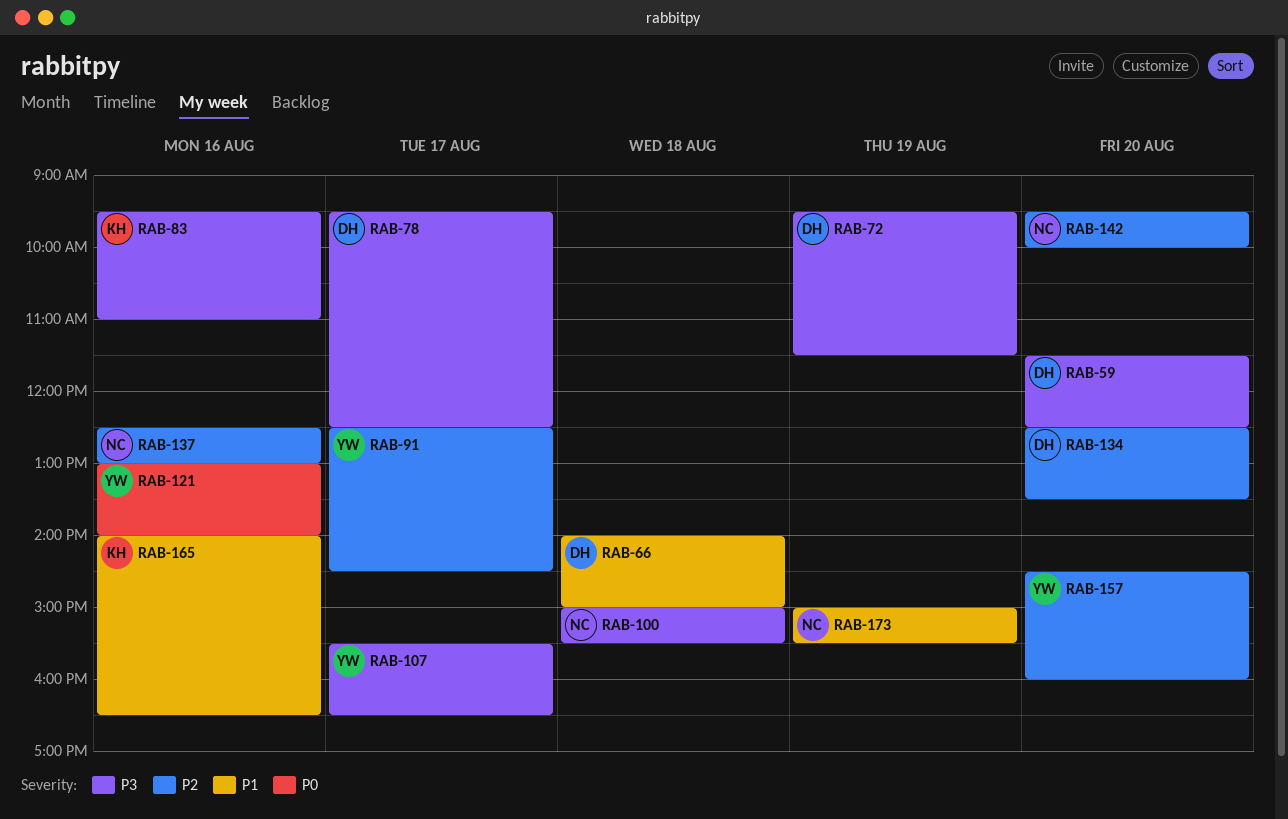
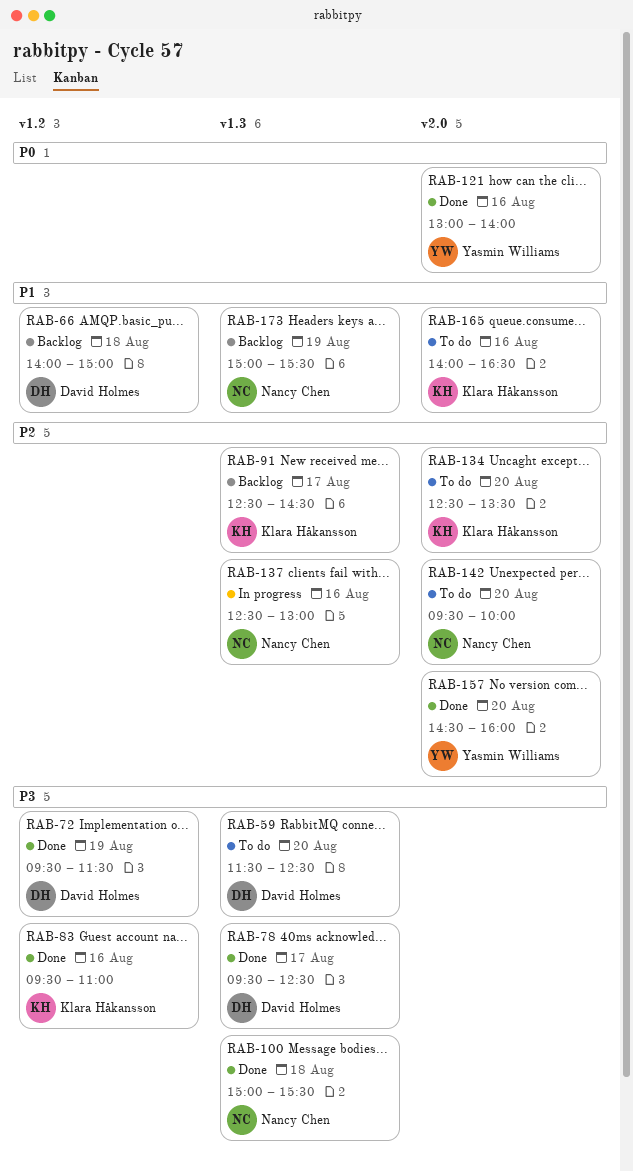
RAB-91, owner: Yasmin Williams -> Klara Håkansson
RAB-107: present -> none
RAB-134, owner: David Holmes -> Klara Håkansson

